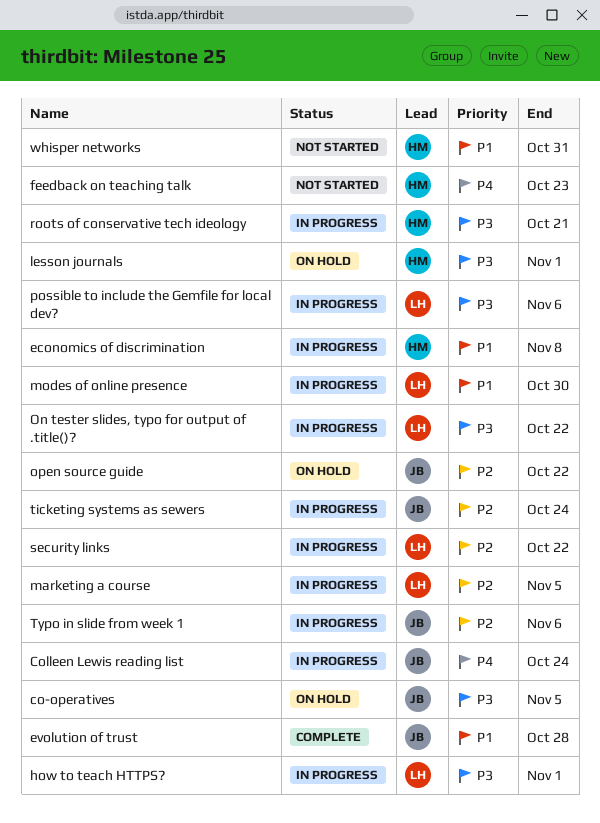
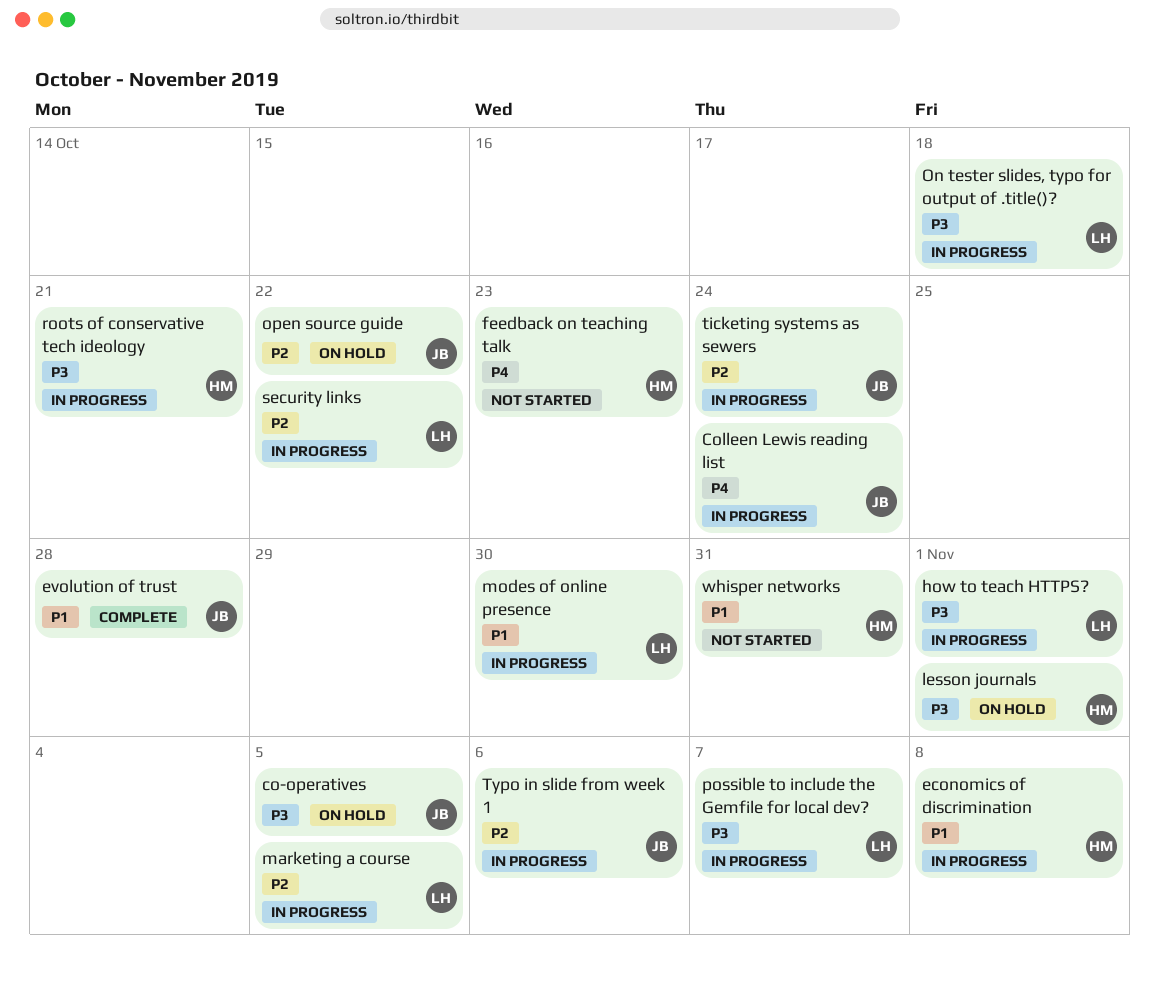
On tester slides, typo for output of .title()?, due: Oct 22 -> Oct 18
possible to include the Gemfile for local dev?, due: Nov 6 -> Nov 7

